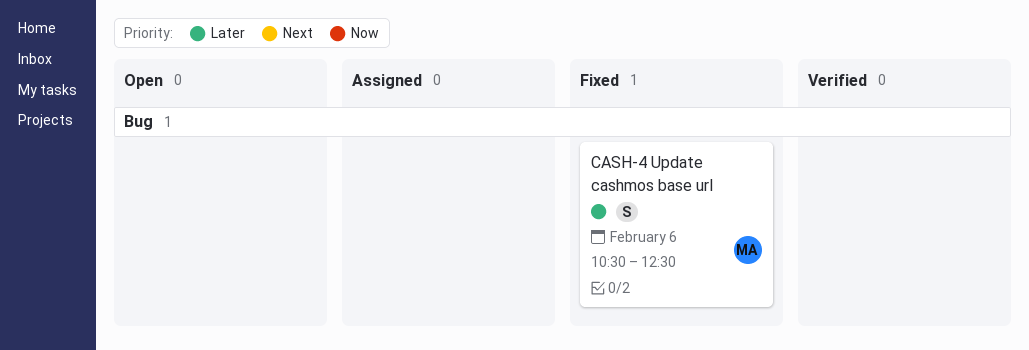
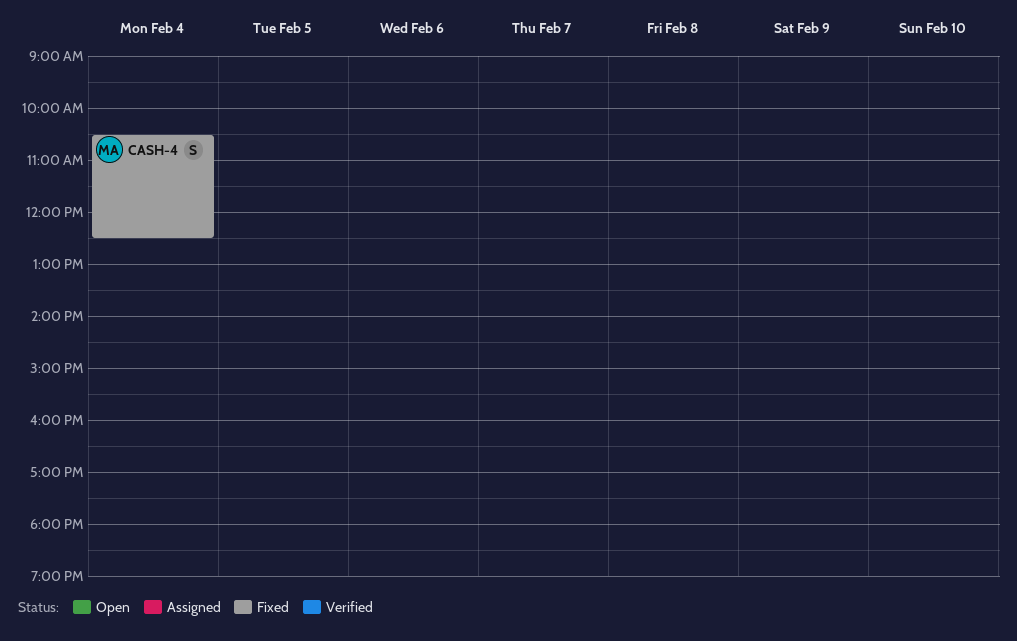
CASH-4, day: Feb 6 -> Feb 4

